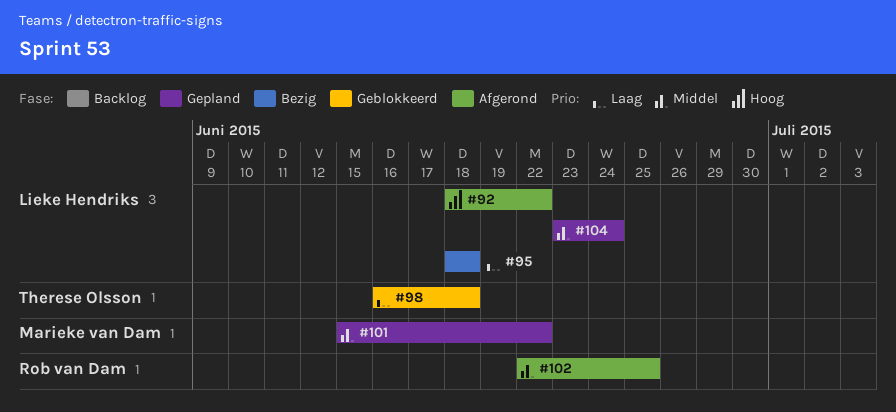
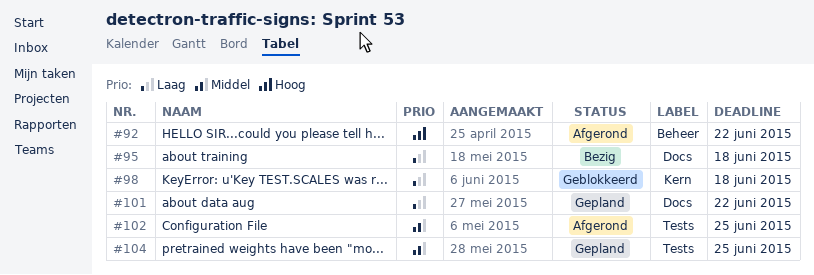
#101, priority: Middel -> Laag
#104, due: Jun 24 -> Jun 25

